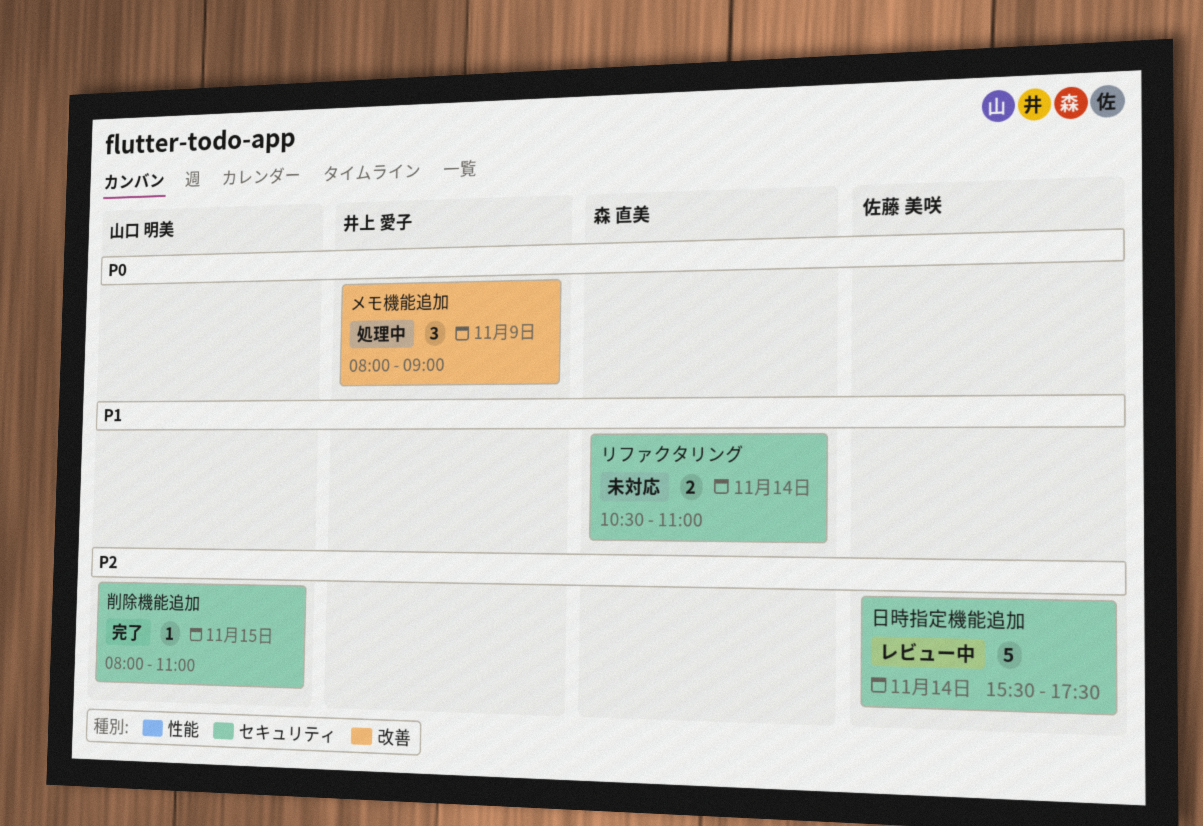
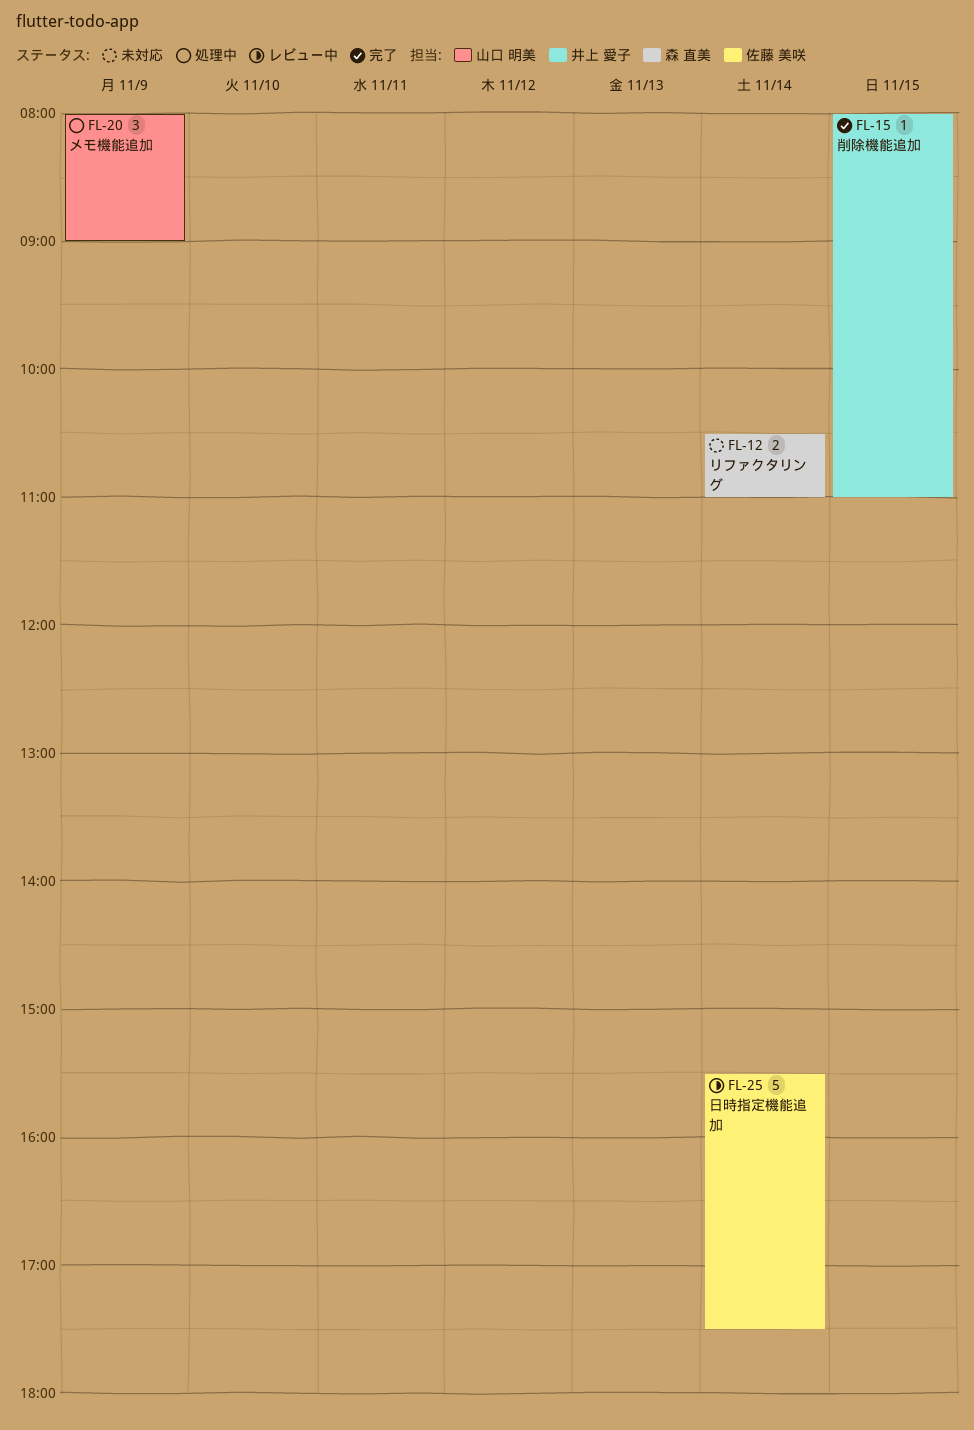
メモ機能追加, owner: 井上 愛子 -> 山口 明美
削除機能追加, owner: 山口 明美 -> 井上 愛子

